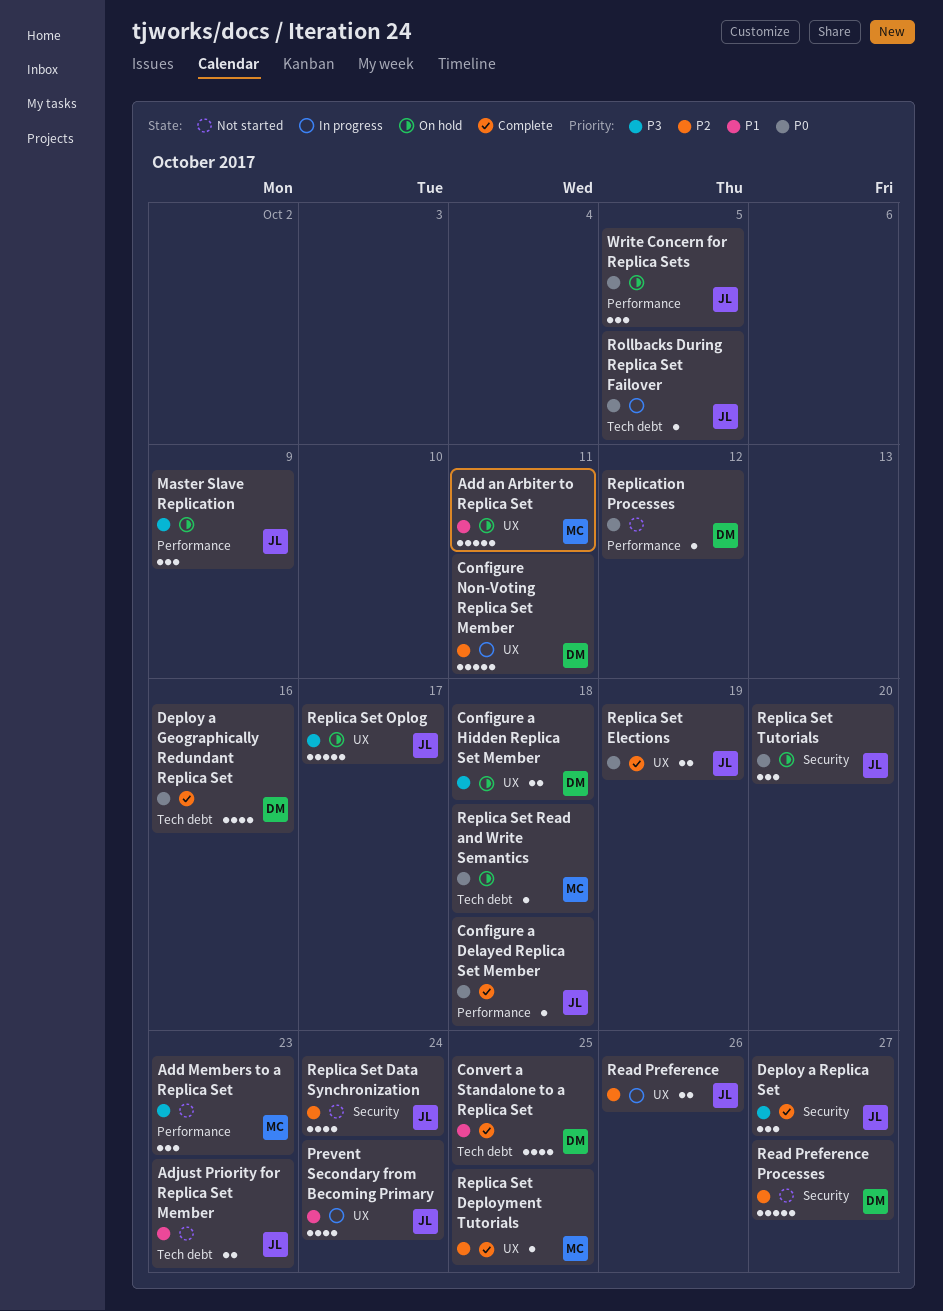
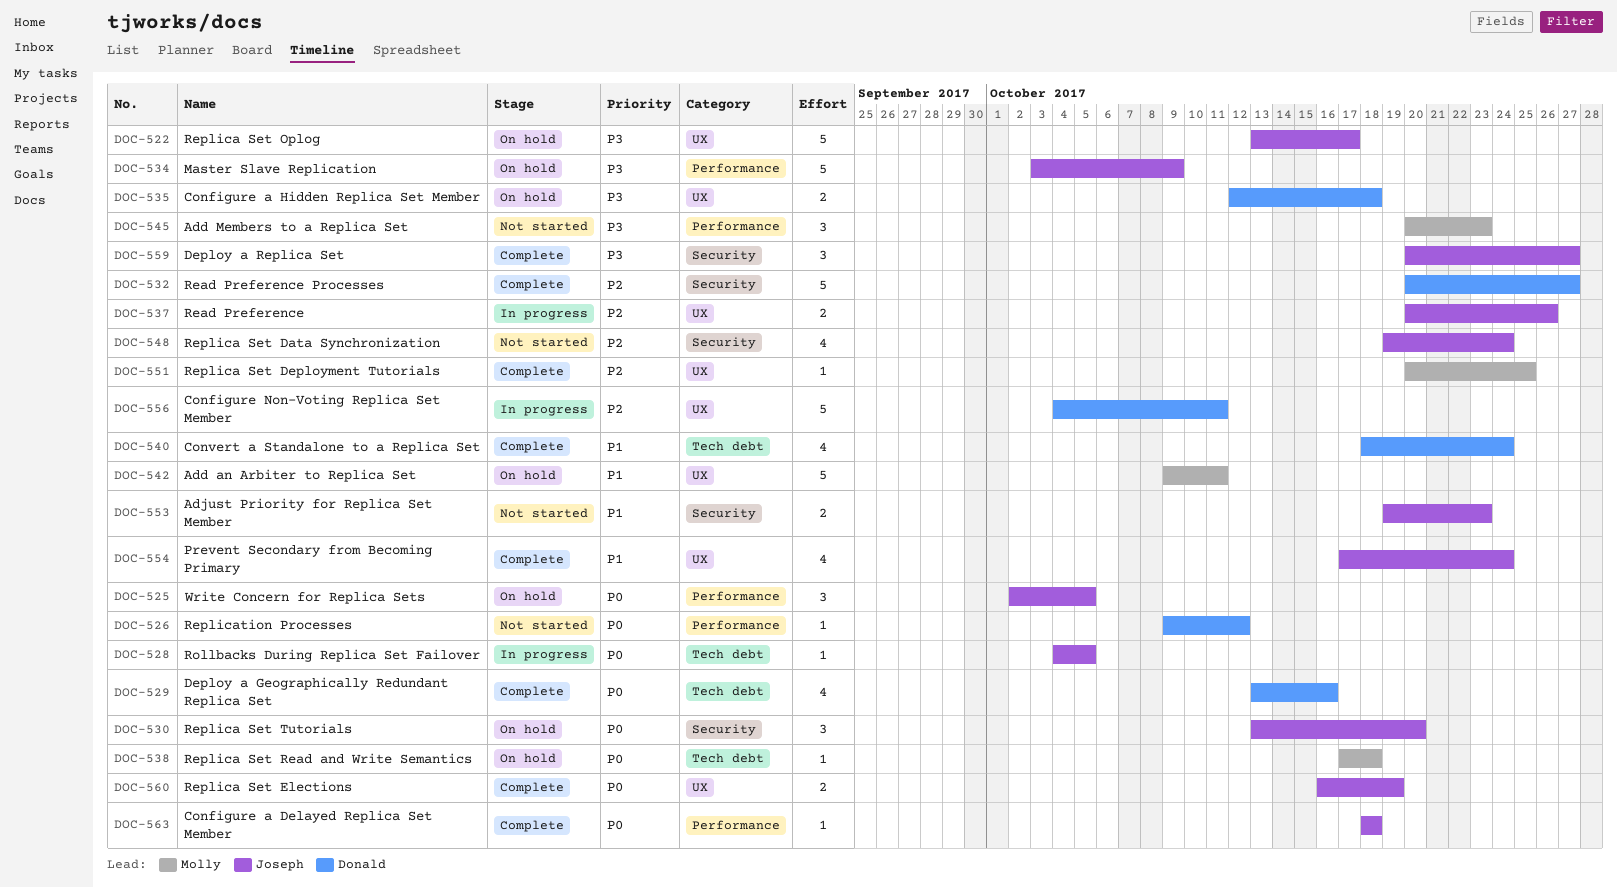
Adjust Priority for Replica Set Member, label: Tech debt -> Security
Convert a Standalone to a Replica Set, due: Oct 25 -> Oct 24
Master Slave Replication, estimate: 3 -> 5
Prevent Secondary from Becoming Primary, status: In progress -> Complete
Read Preference Processes, status: Not started -> Complete

